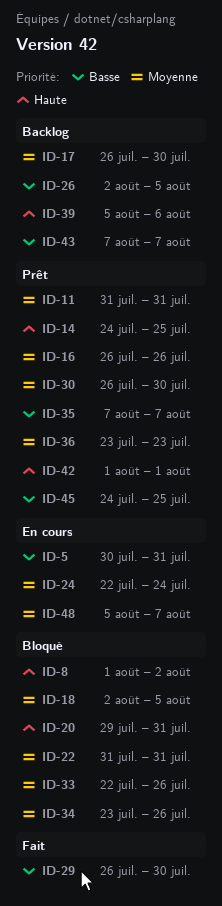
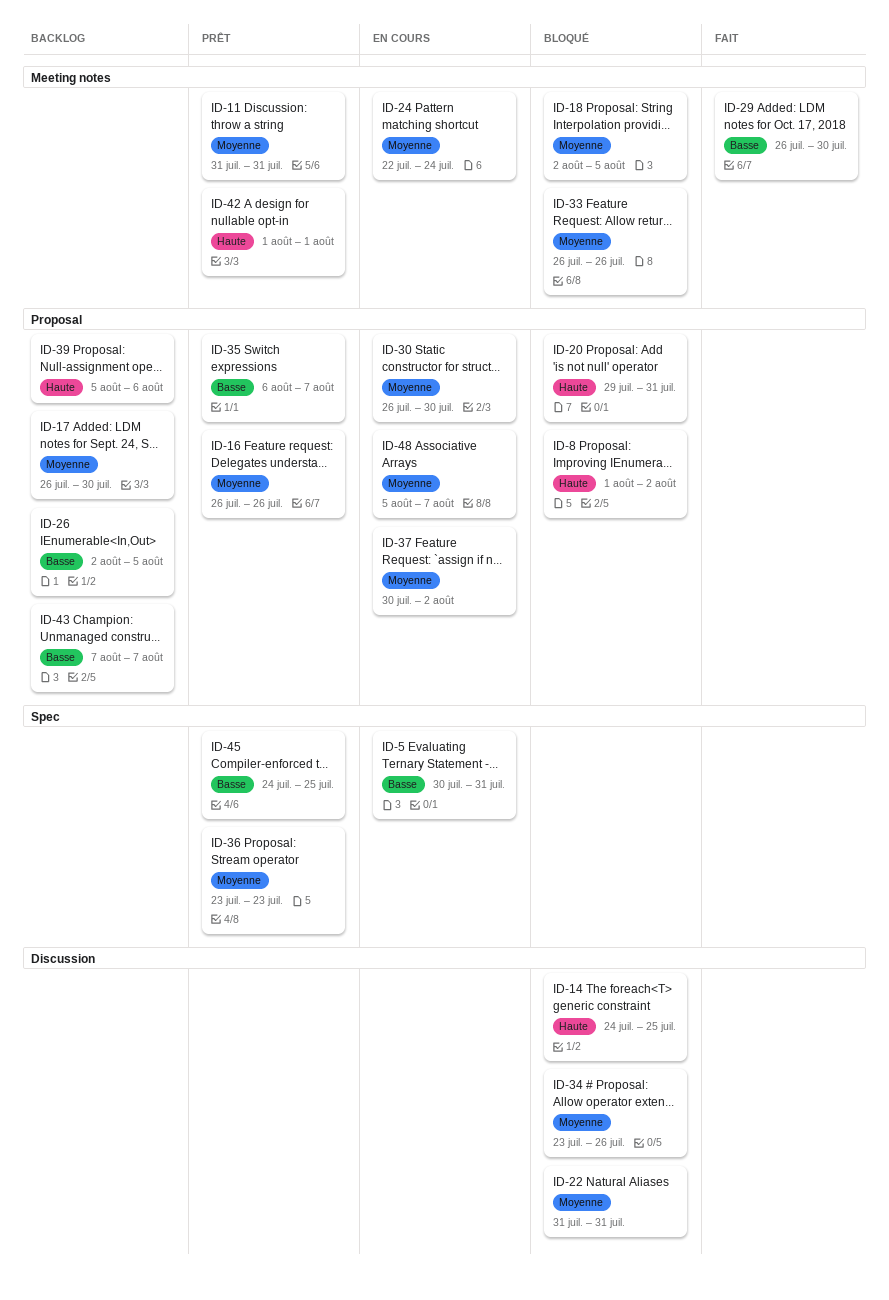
ID-14, status: Prêt -> Bloqué
ID-30, status: Prêt -> En cours
ID-33, start: Jul 22 -> Jul 26
ID-35, start: Aug 7 -> Aug 6
ID-37: none -> present

